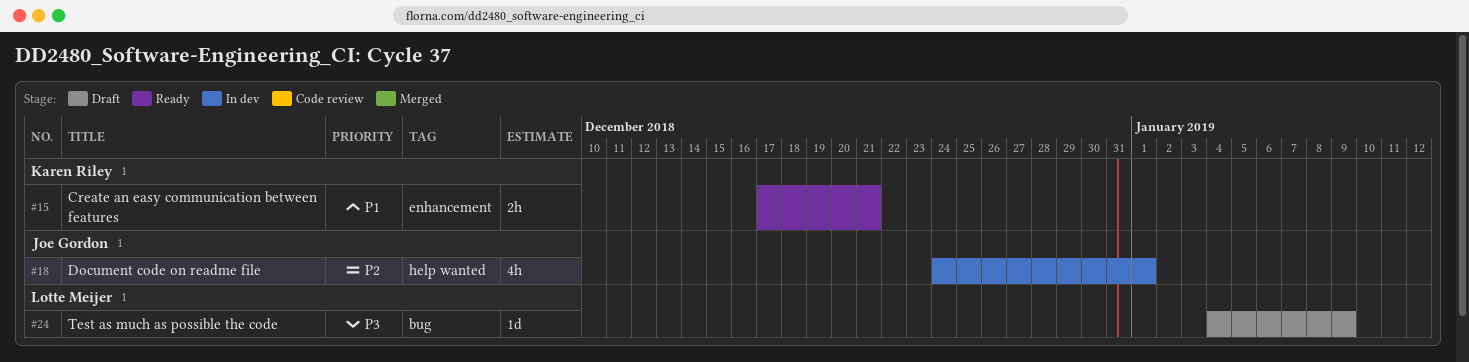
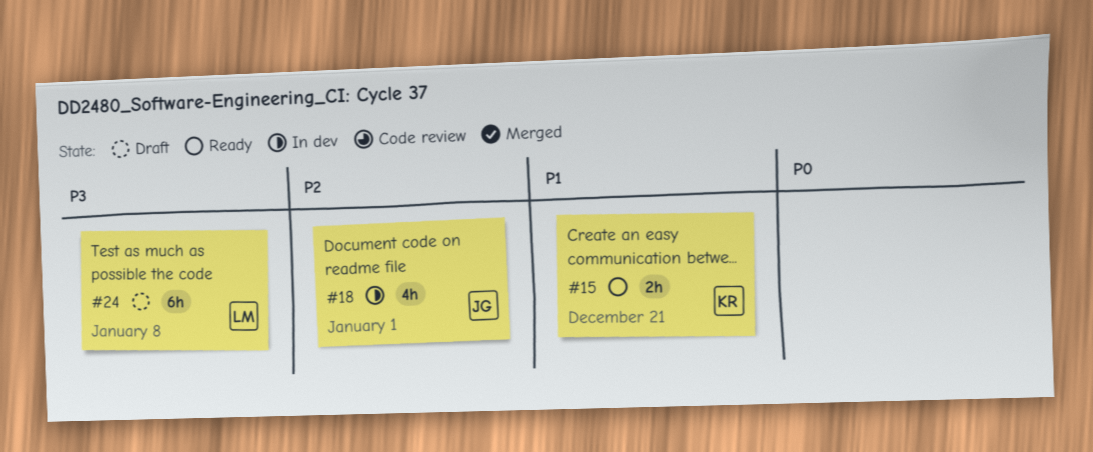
#24, estimate: 1d -> 6h
#24, due: Jan 9 -> Jan 8

